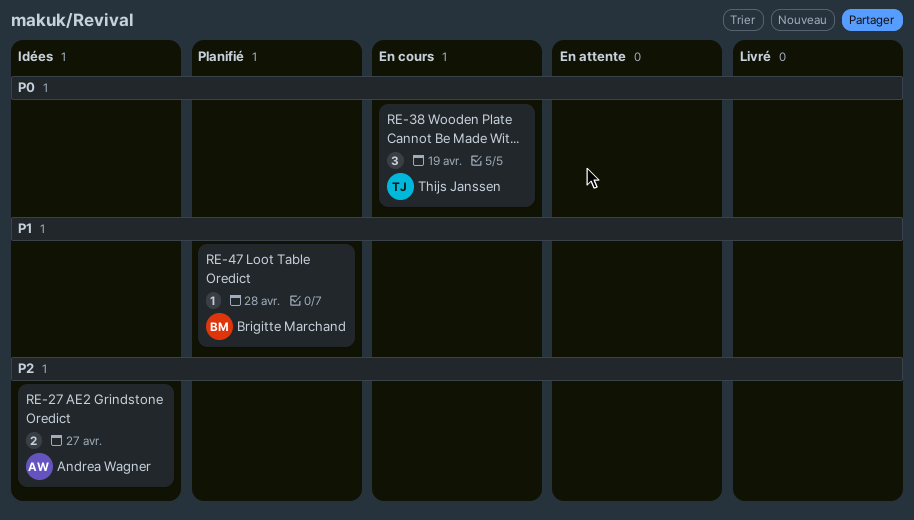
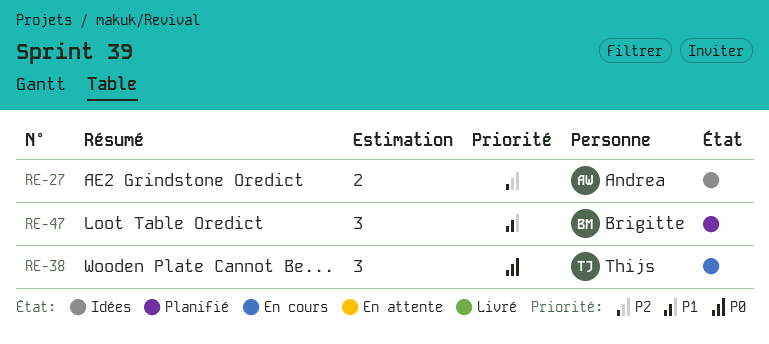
RE-47, estimate: 1 -> 3

